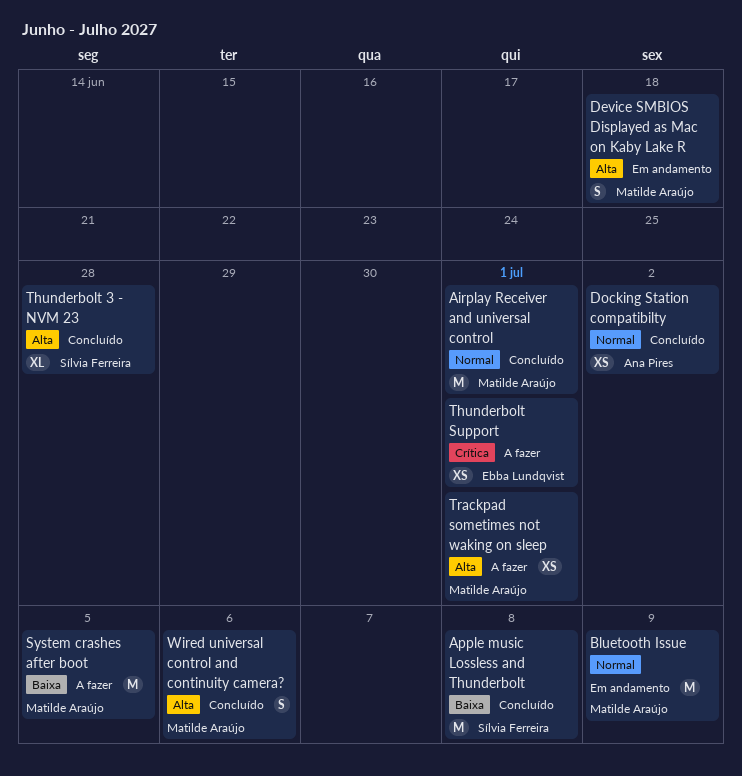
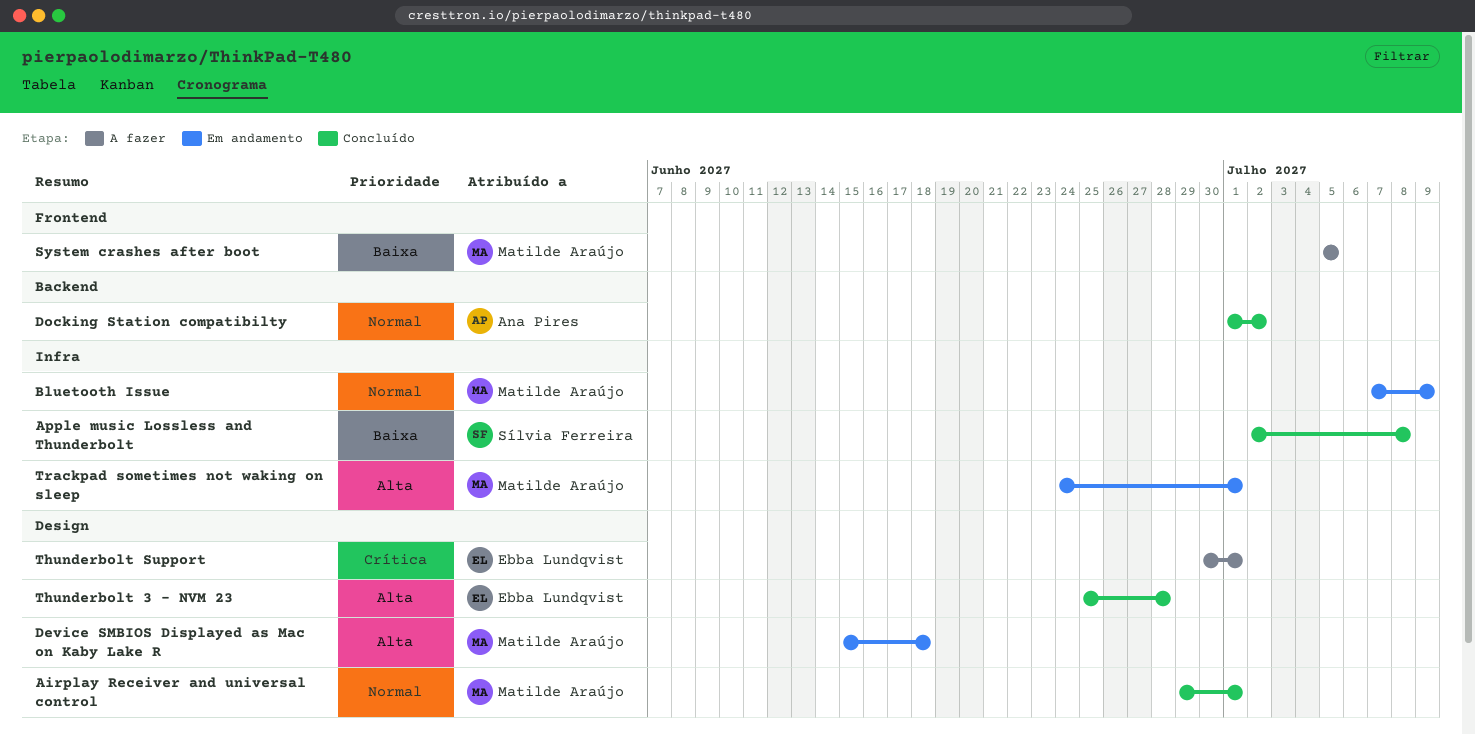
Thunderbolt 3 - NVM 23, owner: Sílvia Ferreira -> Ebba Lundqvist
Trackpad sometimes not waking on sleep, status: A fazer -> Em andamento
Wired universal control and continuity camera?: present -> none

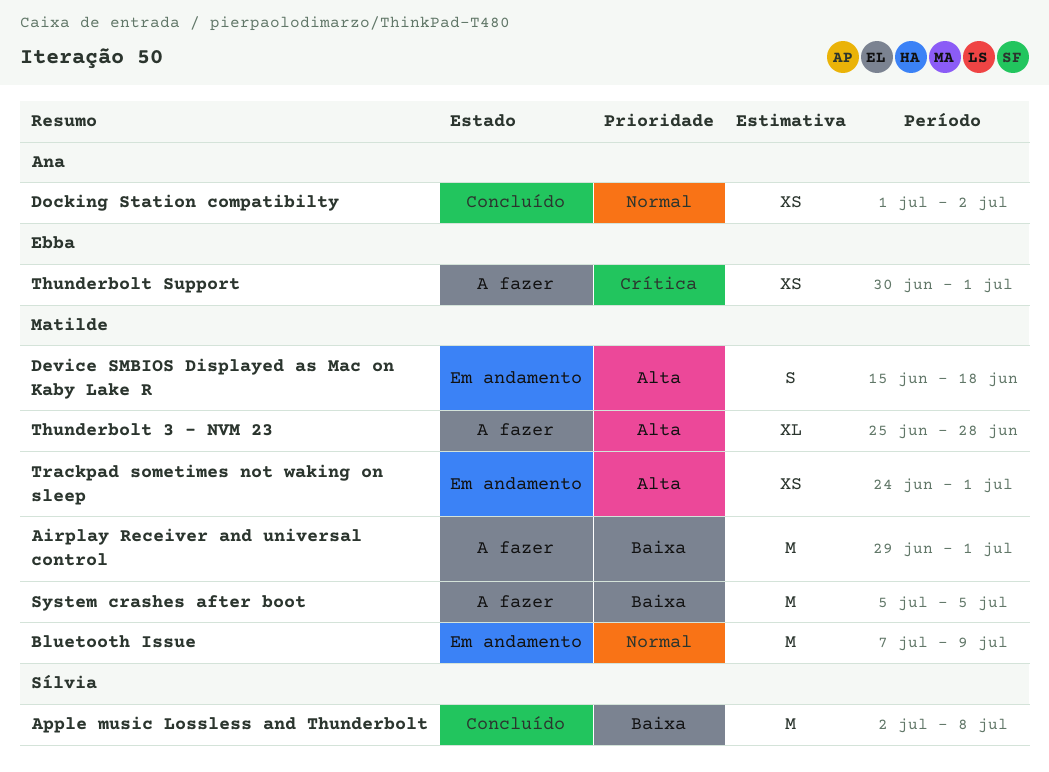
Airplay Receiver and universal control, status: Concluído -> A fazer
Airplay Receiver and universal control, priority: Normal -> Baixa
Thunderbolt 3 - NVM 23, status: Concluído -> A fazer
Thunderbolt 3 - NVM 23, owner: Ebba Lundqvist -> Matilde Araújo

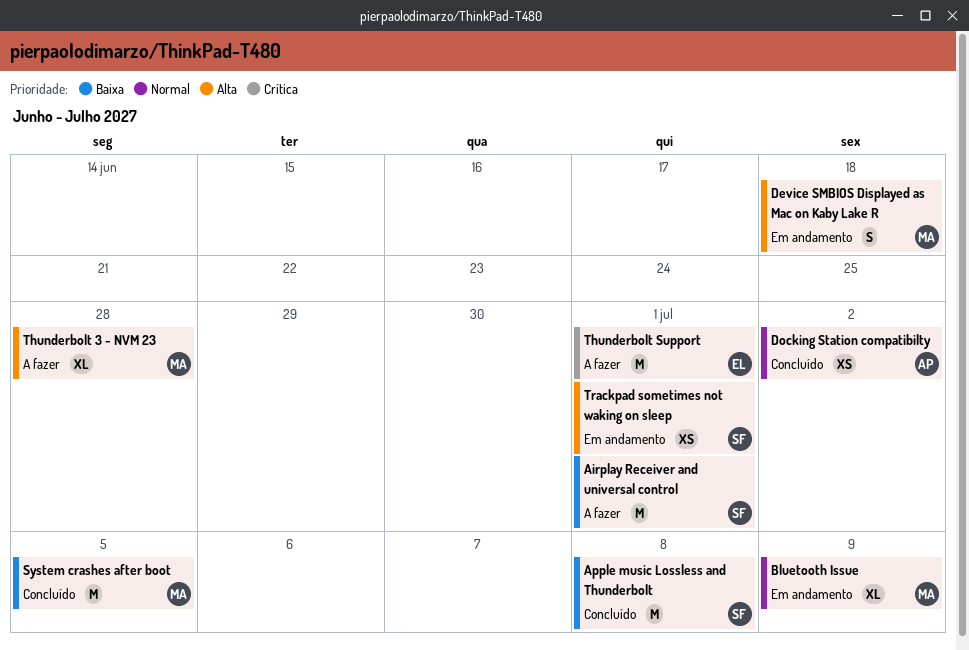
Airplay Receiver and universal control, owner: Matilde -> Sílvia
Bluetooth Issue, estimate: M -> XL
System crashes after boot, status: A fazer -> Concluído
Thunderbolt Support, estimate: XS -> M
Trackpad sometimes not waking on sleep, owner: Matilde -> Sílvia

